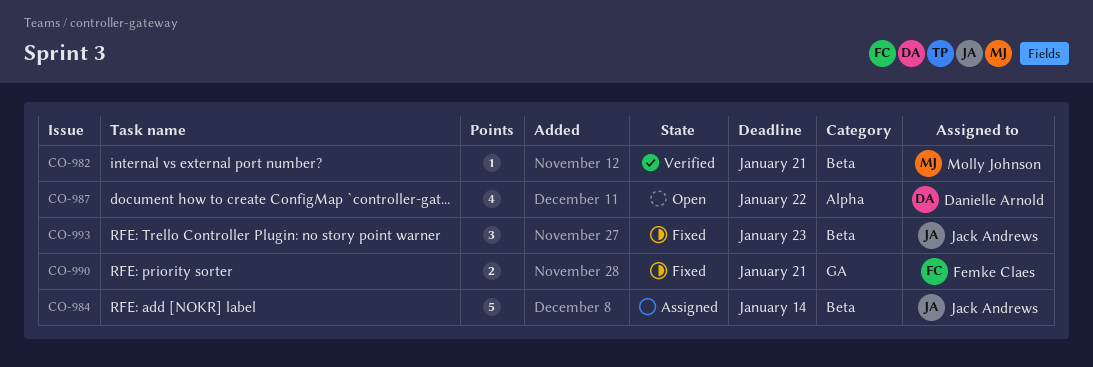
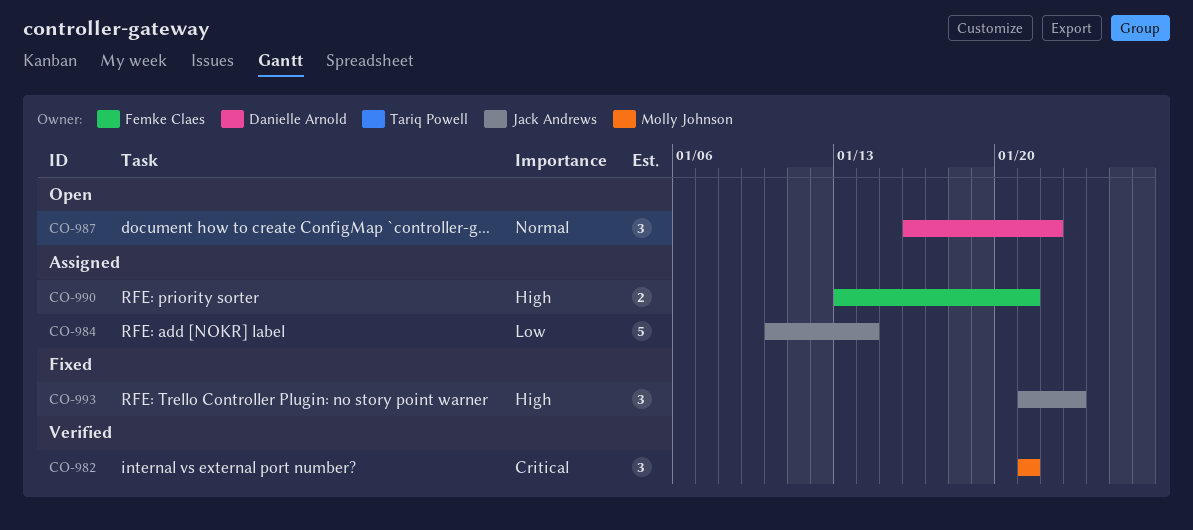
CO-982, estimate: 1 -> 3
CO-987, estimate: 4 -> 3
CO-990, status: Fixed -> Assigned

